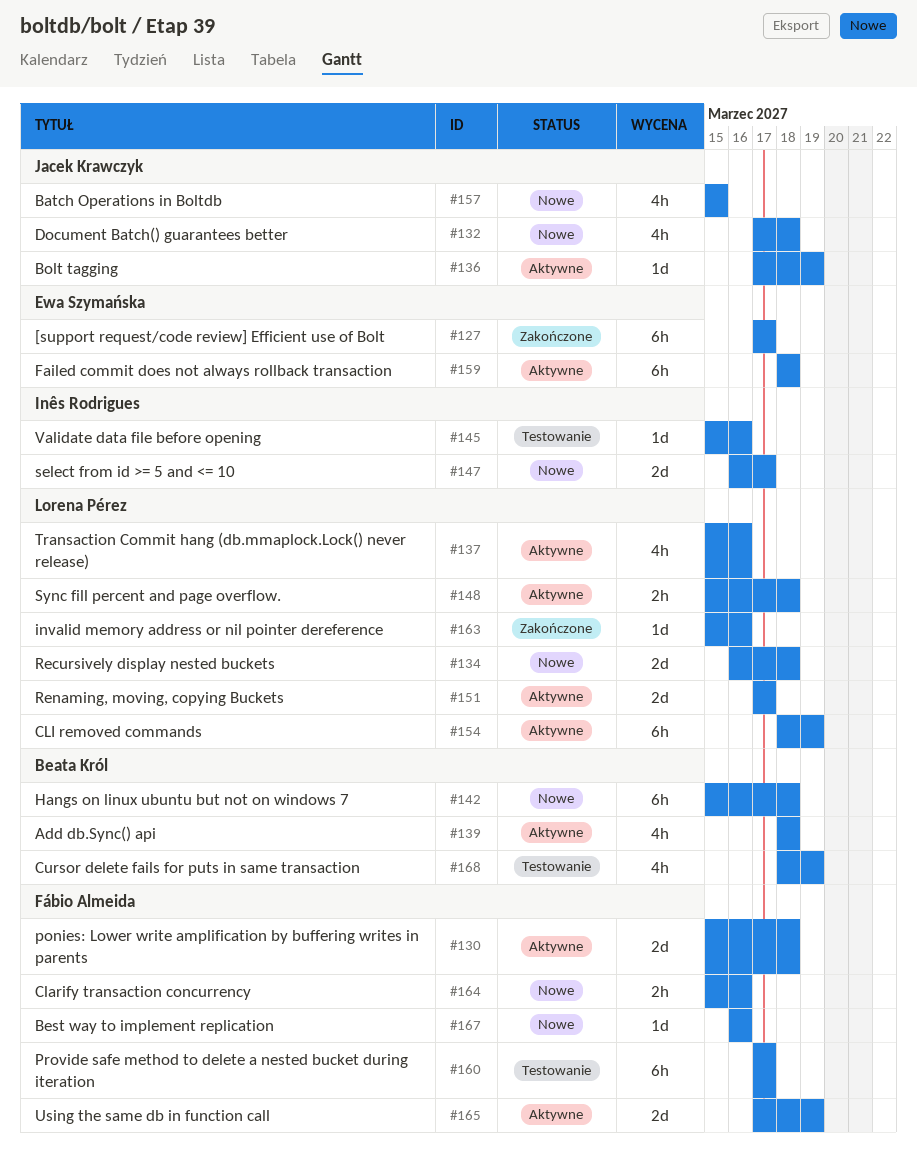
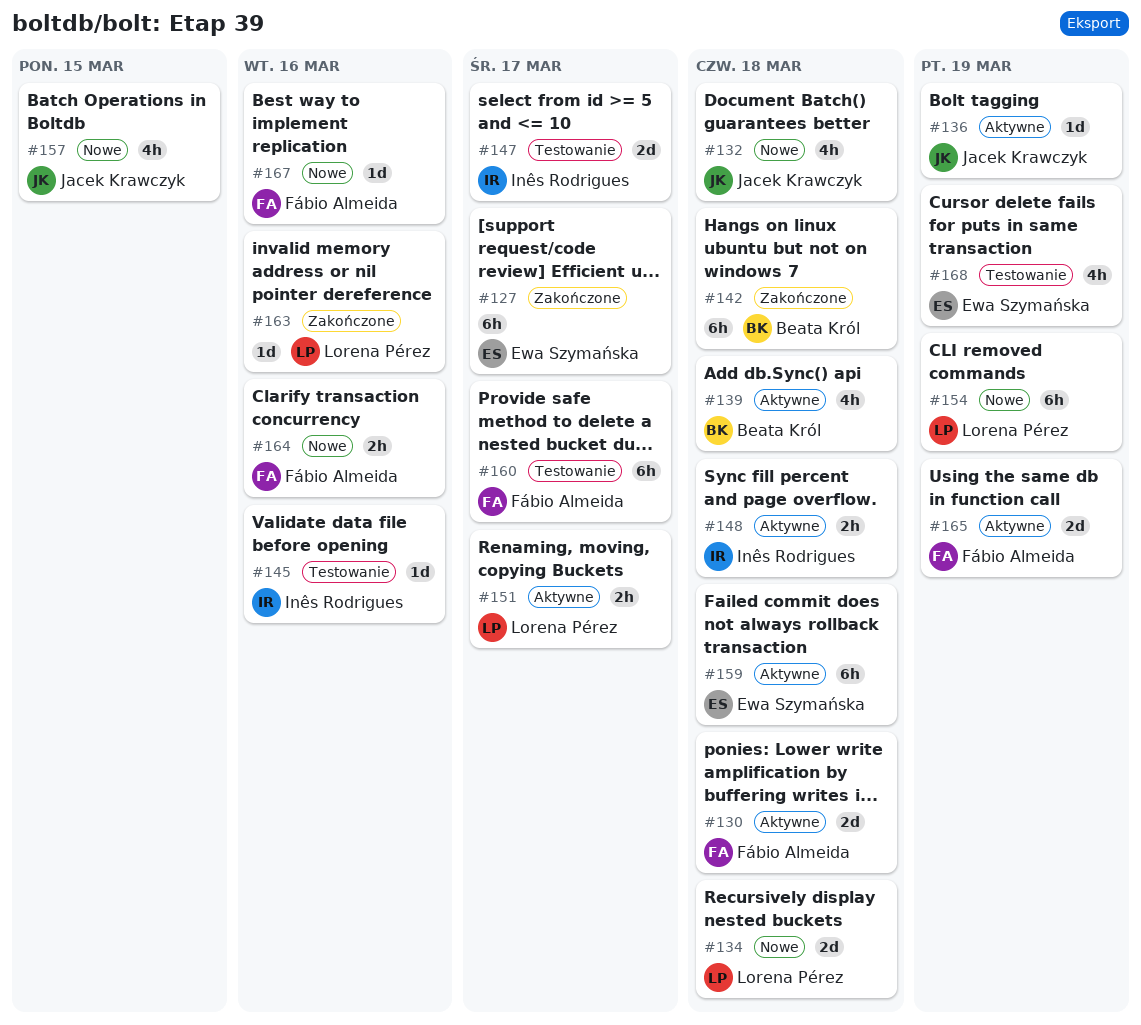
#137: present -> none
#142, status: Nowe -> Zakończone
#147, status: Nowe -> Testowanie
#148, owner: Lorena Pérez -> Inês Rodrigues
#151, estimate: 2d -> 2h
#154, status: Aktywne -> Nowe
#168, owner: Beata Król -> Ewa Szymańska

